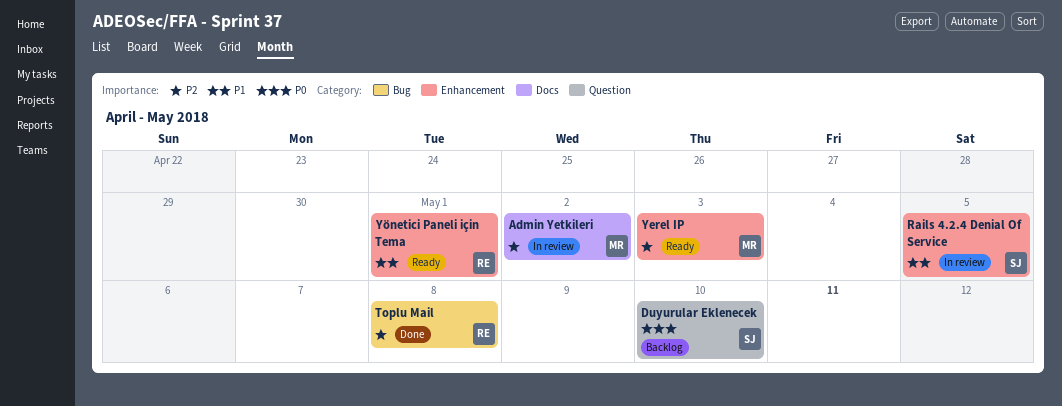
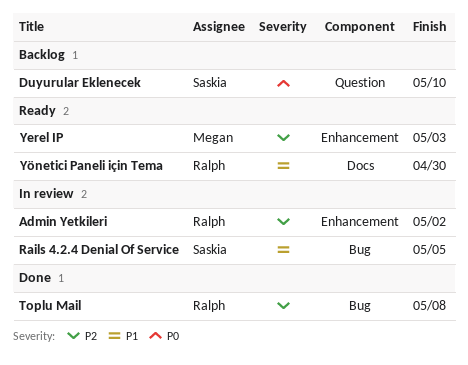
Admin Yetkileri, owner: Megan -> Ralph
Admin Yetkileri, label: Docs -> Enhancement
Rails 4.2.4 Denial Of Service, label: Enhancement -> Bug
Yönetici Paneli için Tema, label: Enhancement -> Docs
Yönetici Paneli için Tema, due: May 1 -> Apr 30

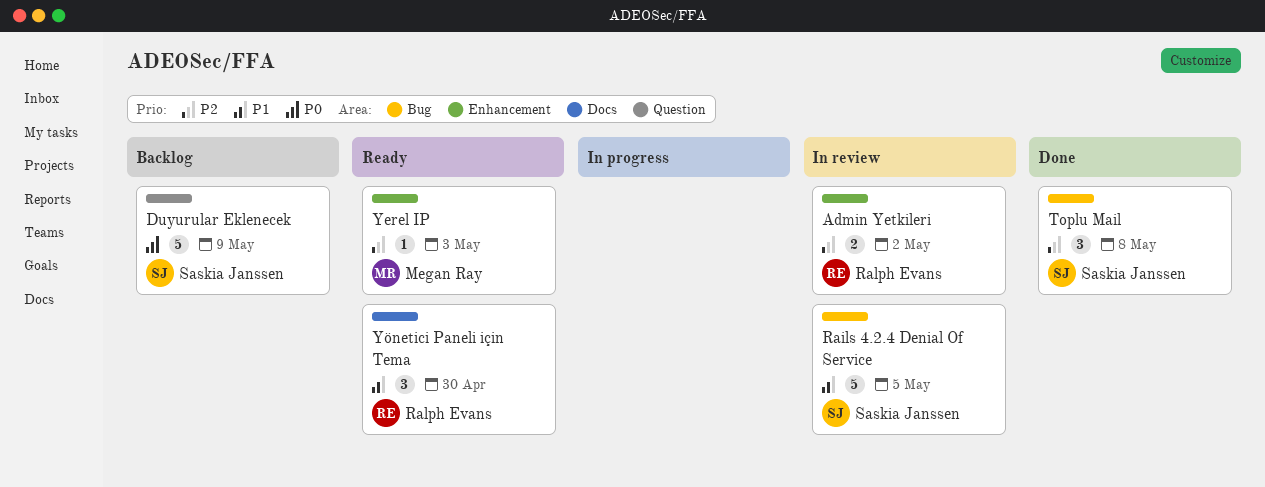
Duyurular Eklenecek, due: May 10 -> May 9
Toplu Mail, owner: Ralph Evans -> Saskia Janssen

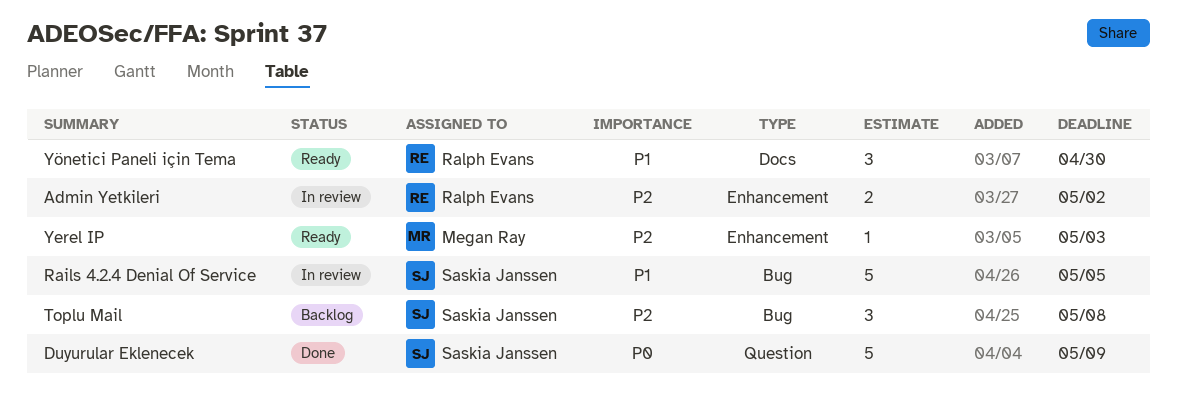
Duyurular Eklenecek, status: Backlog -> Done
Toplu Mail, status: Done -> Backlog

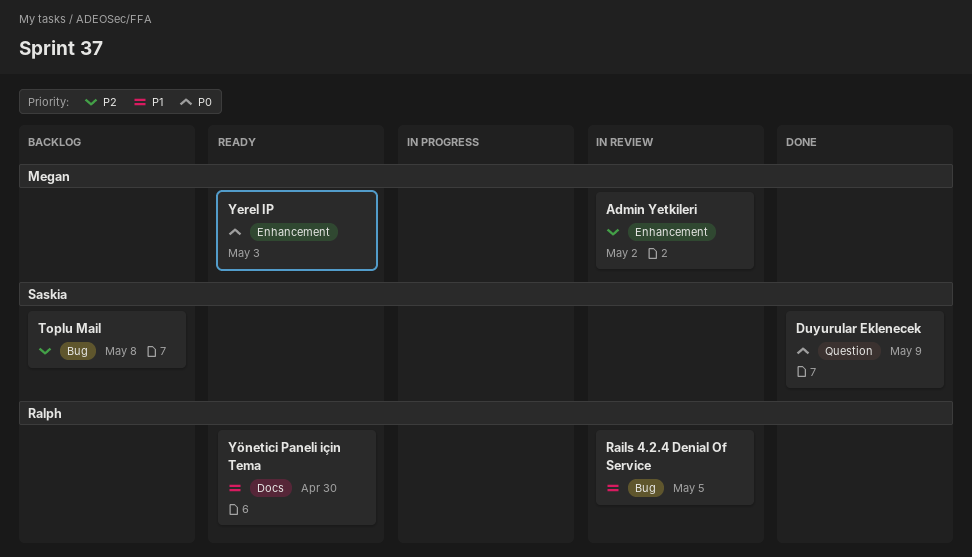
Admin Yetkileri, owner: Ralph Evans -> Megan Ray
Rails 4.2.4 Denial Of Service, owner: Saskia Janssen -> Ralph Evans
Yerel IP, priority: P2 -> P0

